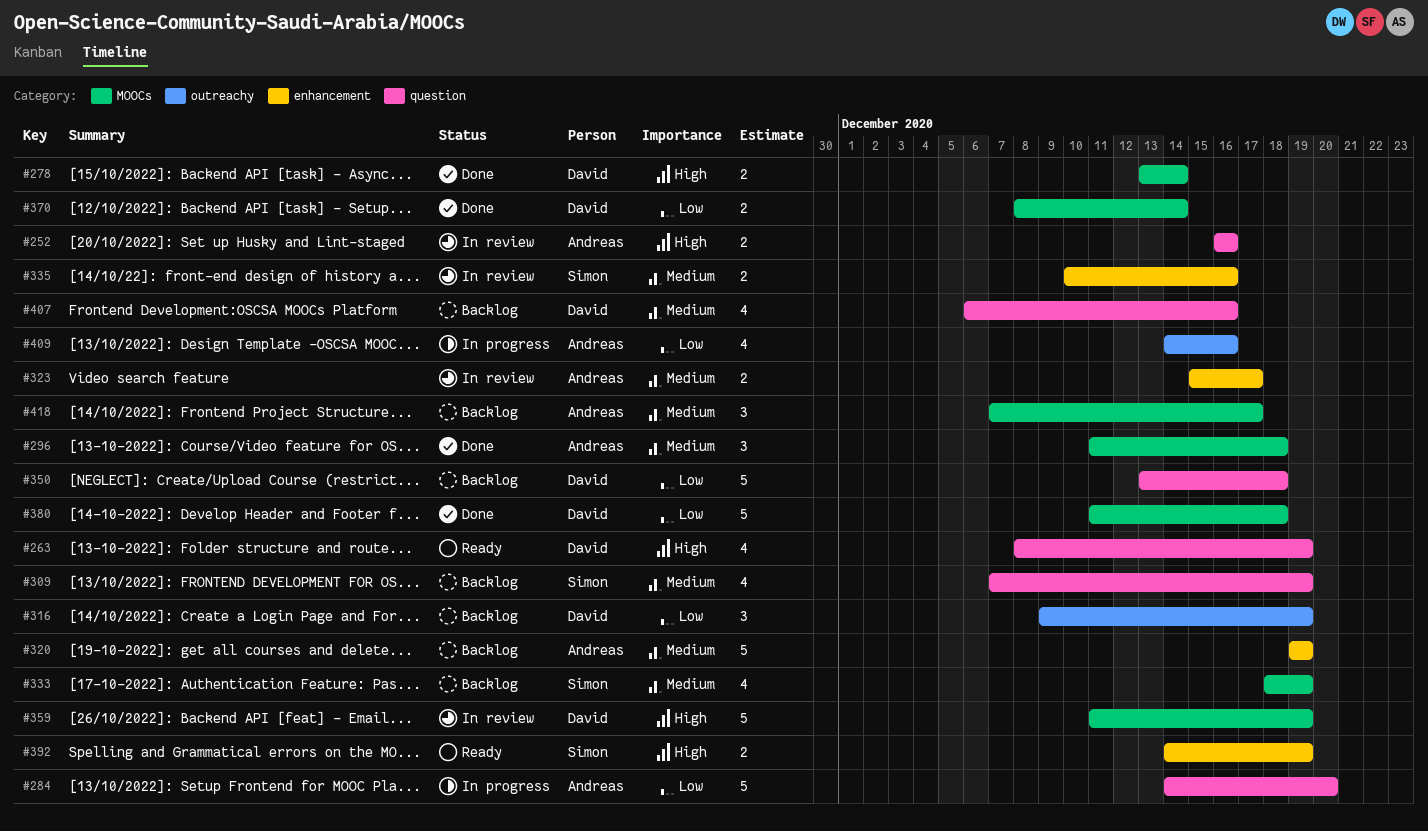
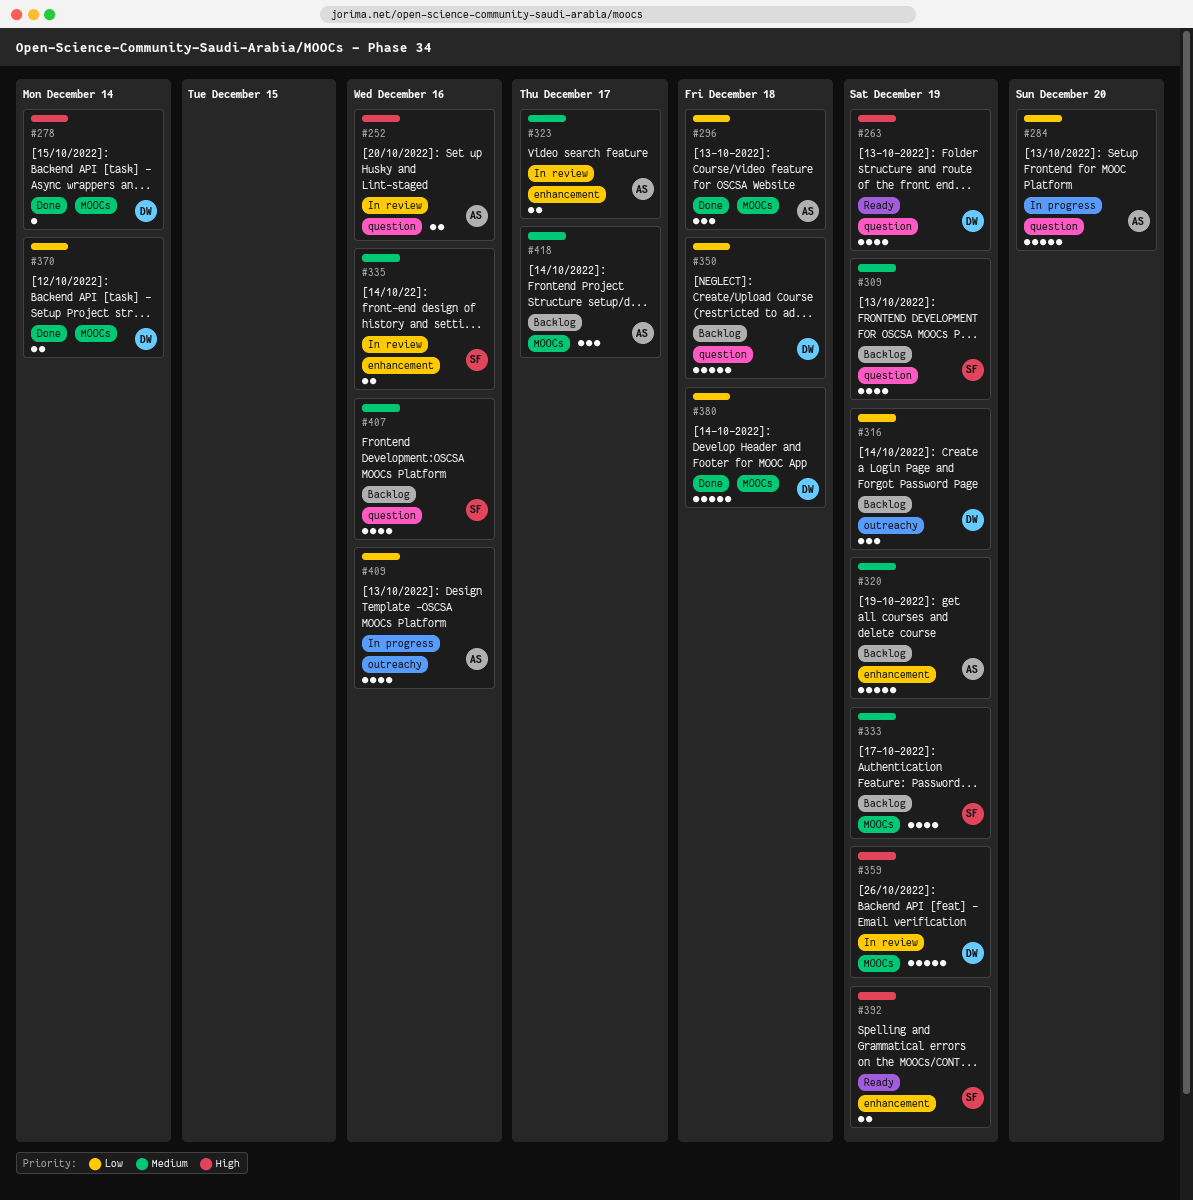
#278, estimate: 2 -> 1
#296, priority: Medium -> Low
#407, owner: David -> Simon

